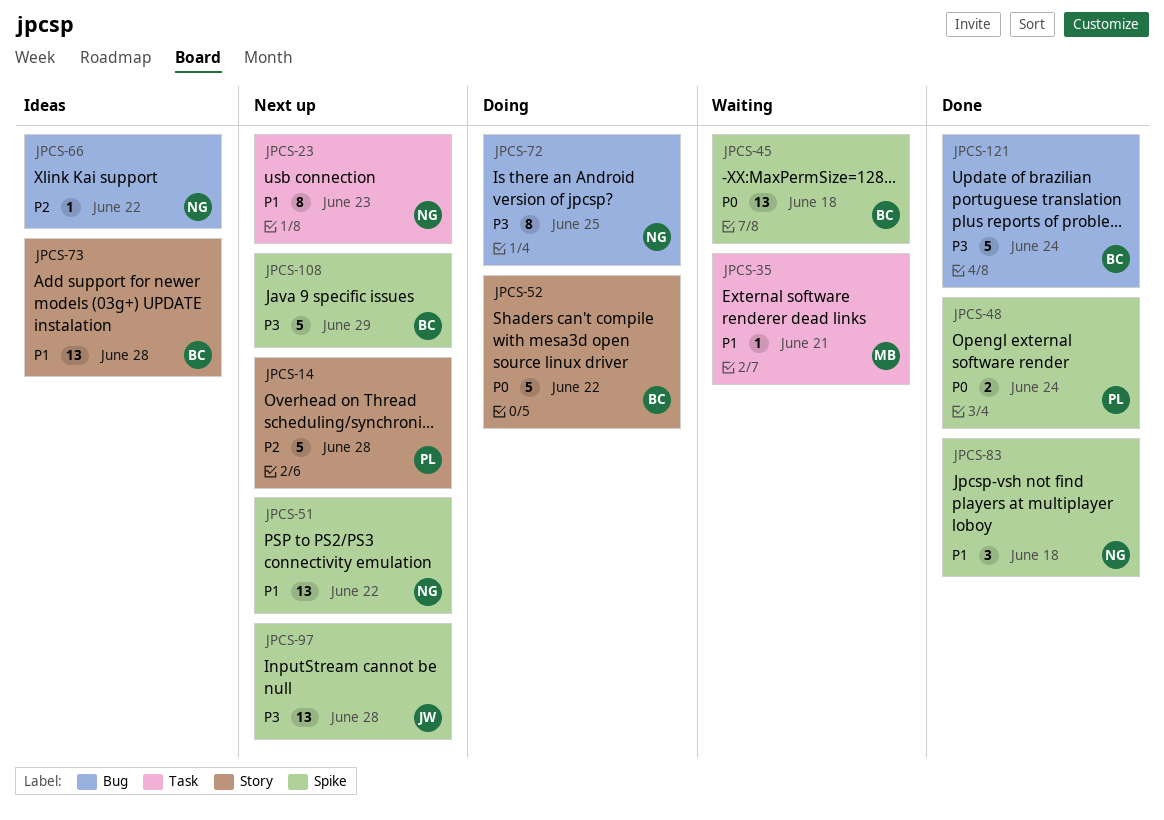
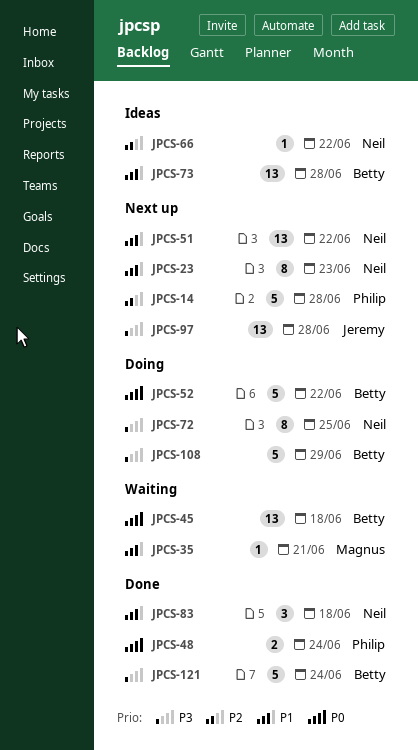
JPCS-108, status: Next up -> Doing

